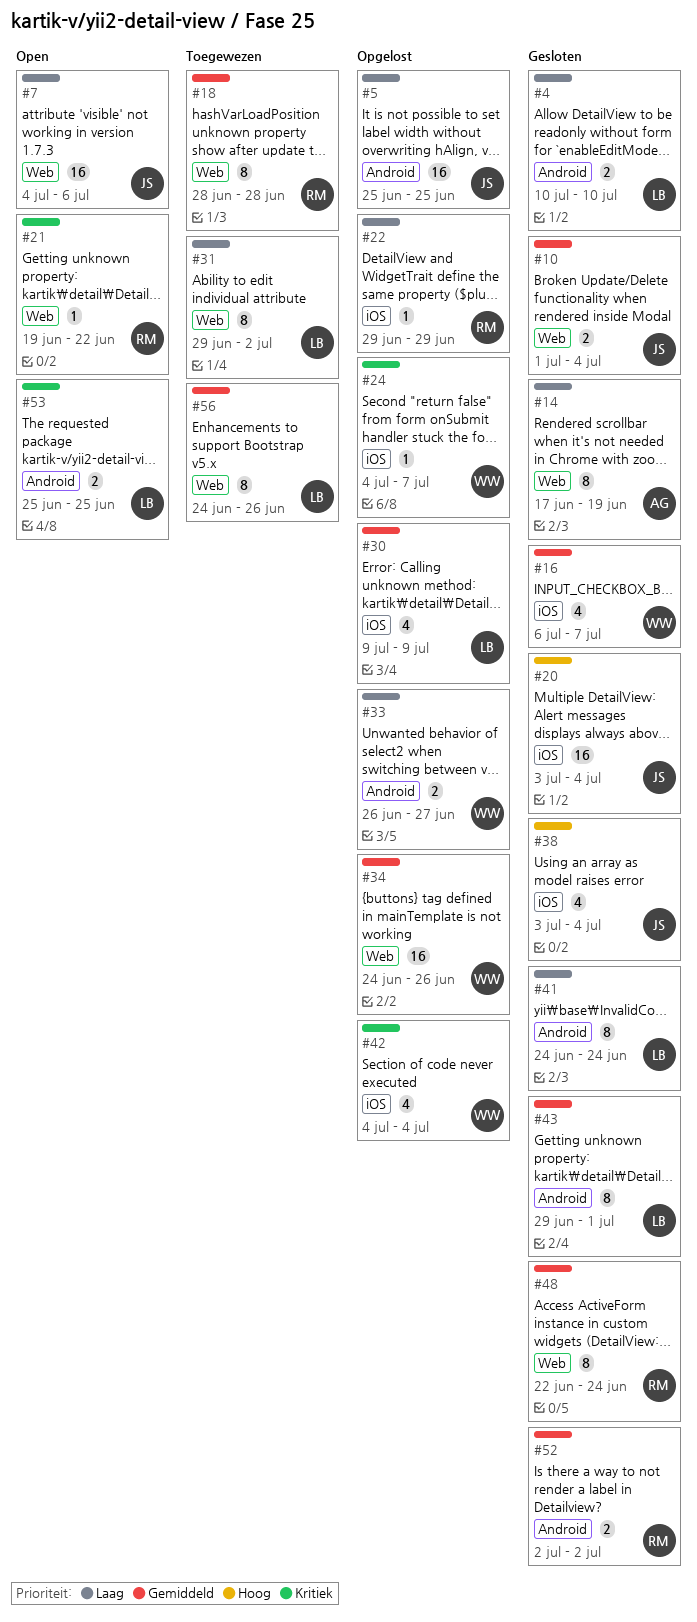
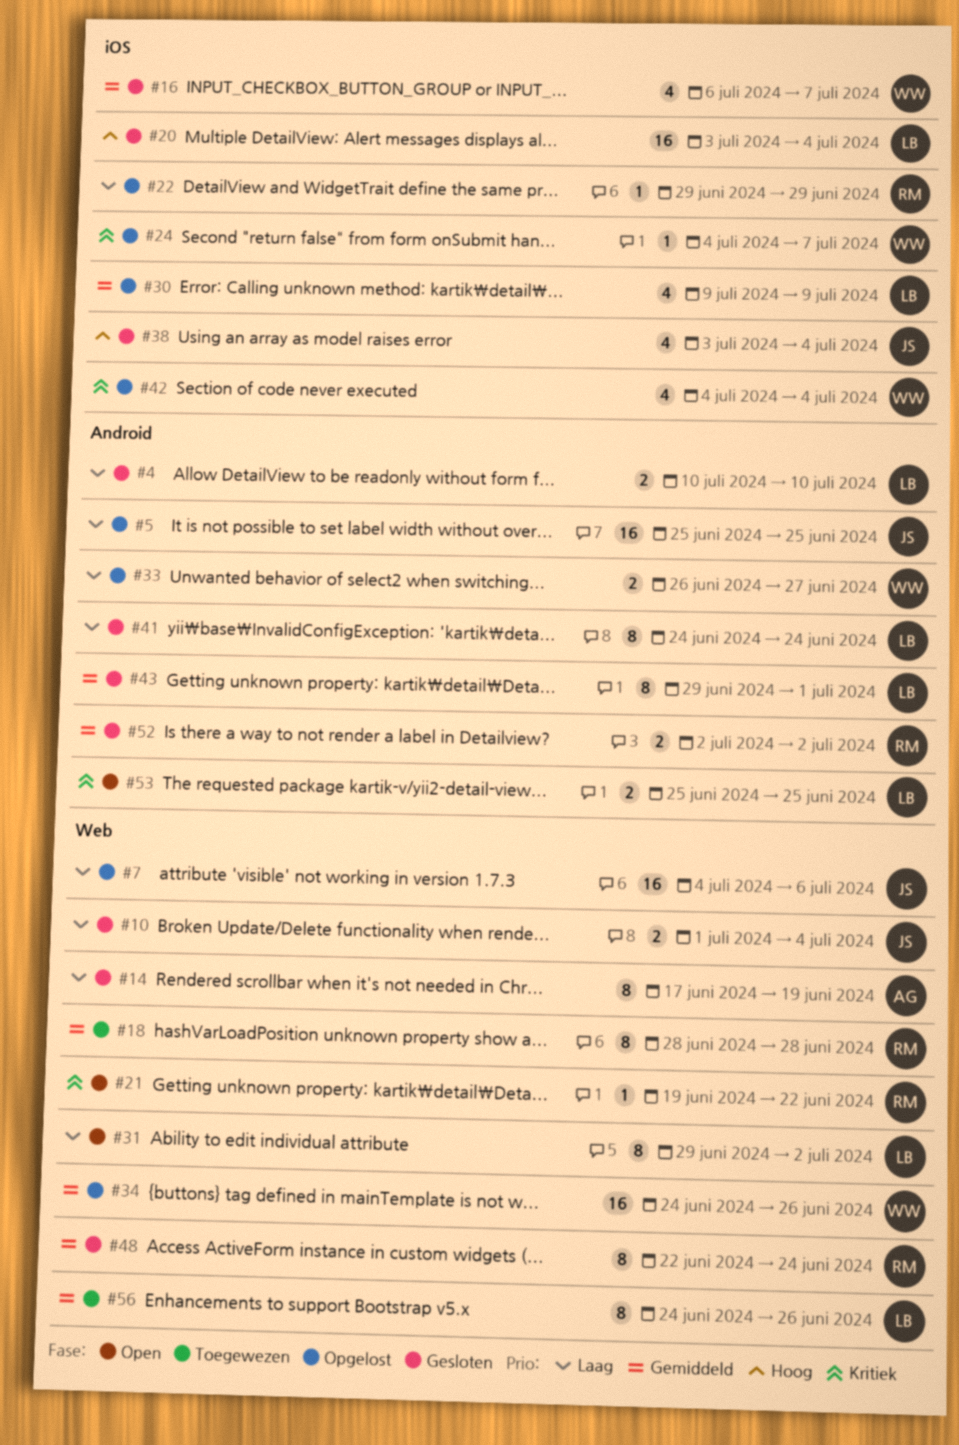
#7, status: Open -> Opgelost
#10, priority: Gemiddeld -> Laag
#20, owner: JS -> LB
#31, status: Toegewezen -> Open

